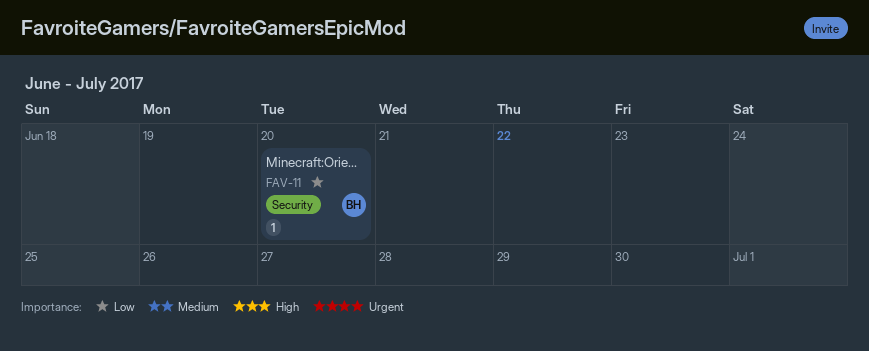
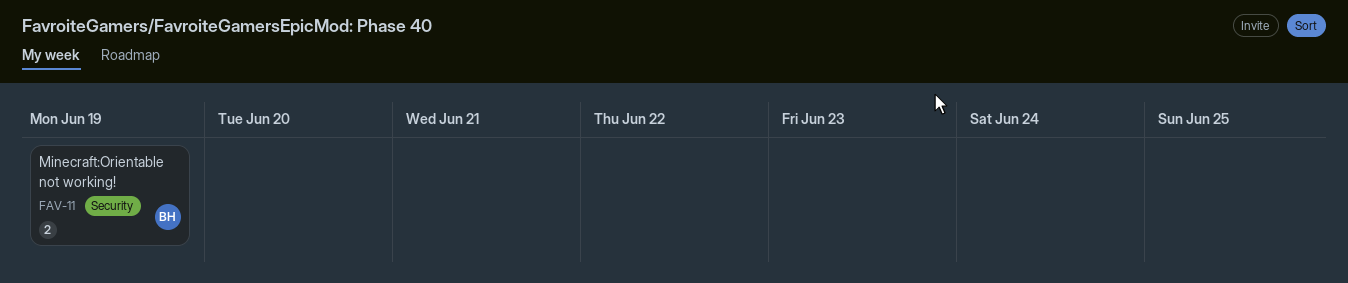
FAV-11, estimate: 1 -> 2
FAV-11, due: Jun 20 -> Jun 19

